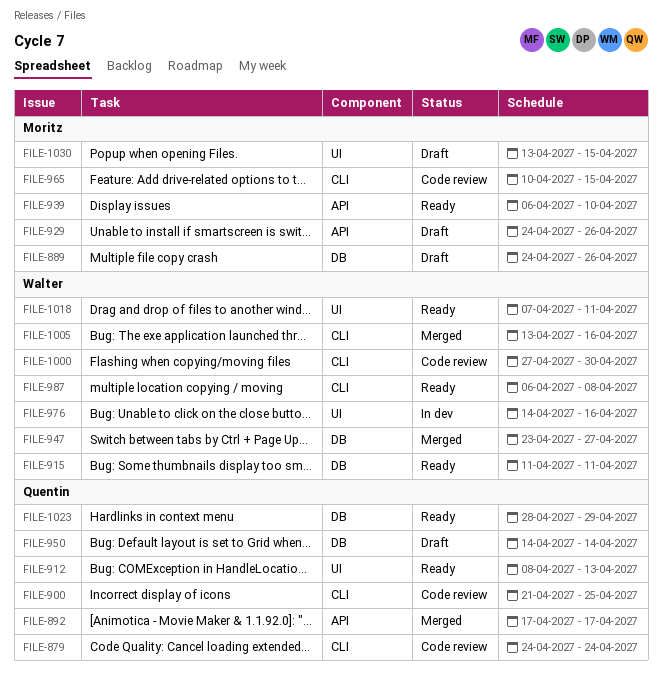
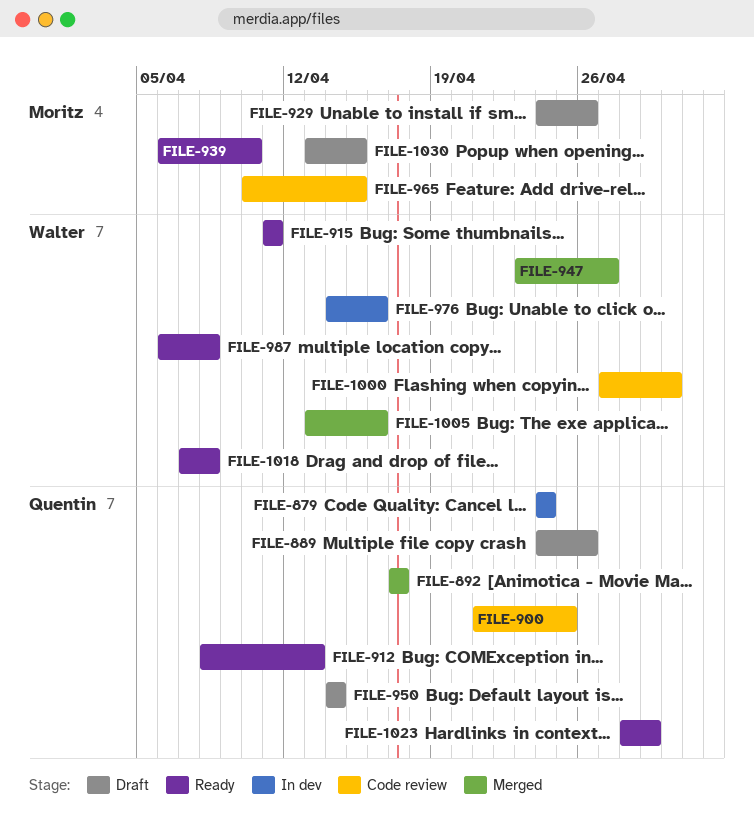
FILE-879, status: Code review -> In dev
FILE-889, owner: Moritz -> Quentin
FILE-1018, due: Apr 11 -> Apr 8

